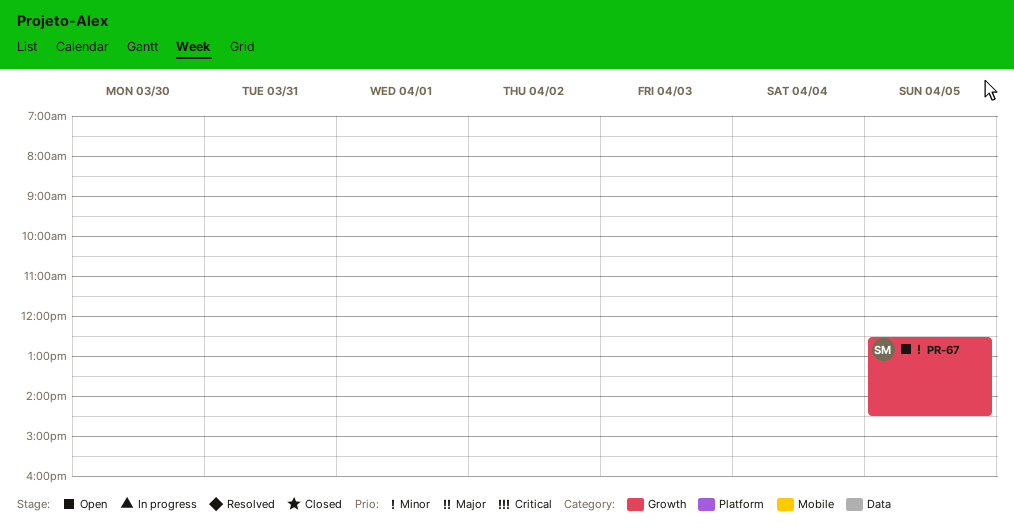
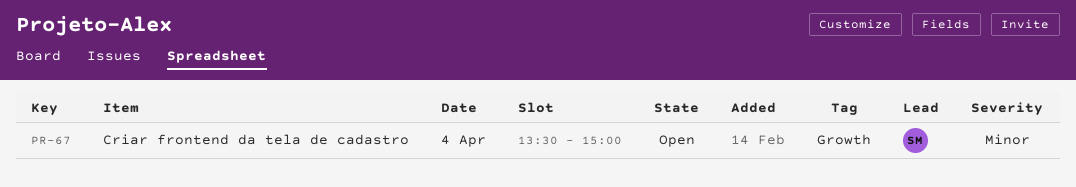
PR-67, day: Apr 5 -> Apr 4
PR-67, begins: 12:30 -> 13:30
PR-67, ends: 14:30 -> 15:00

